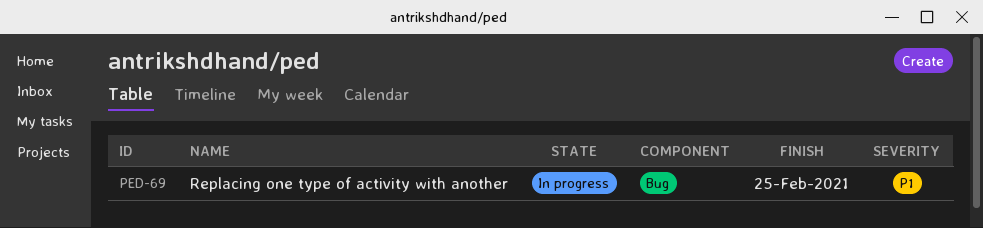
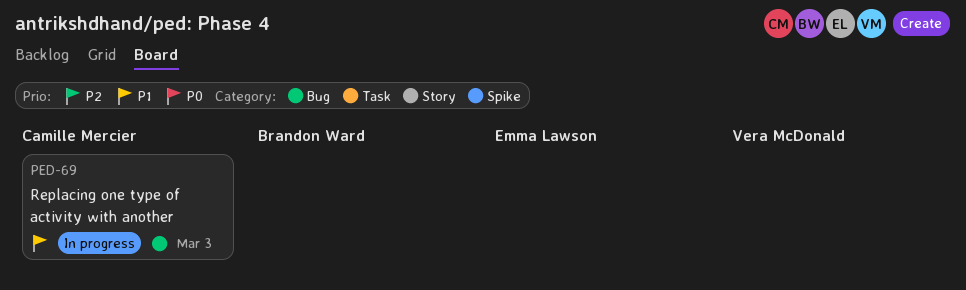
PED-69, due: Feb 25 -> Mar 3

